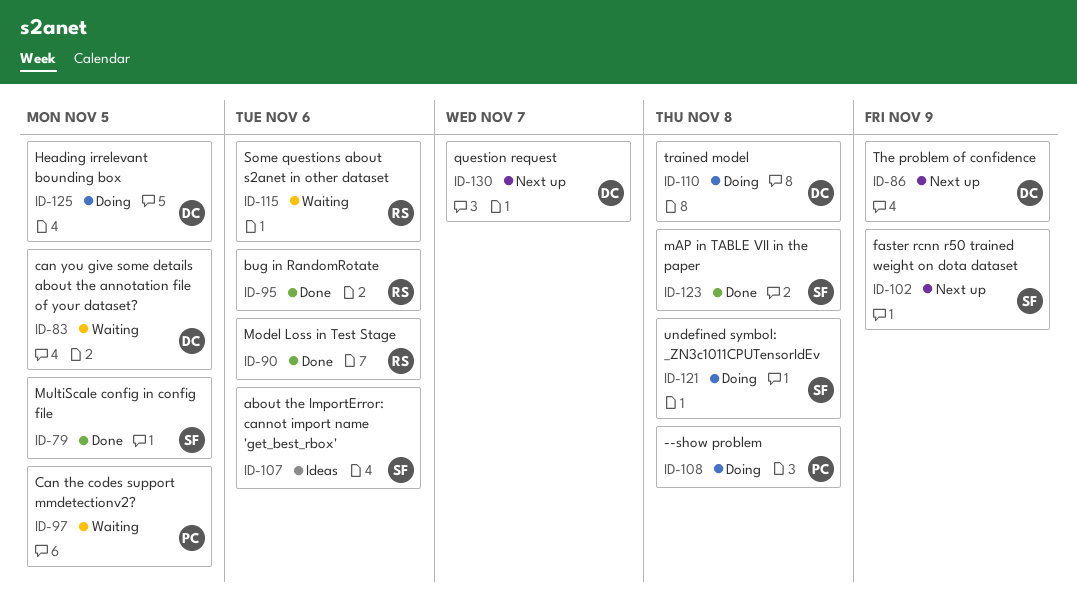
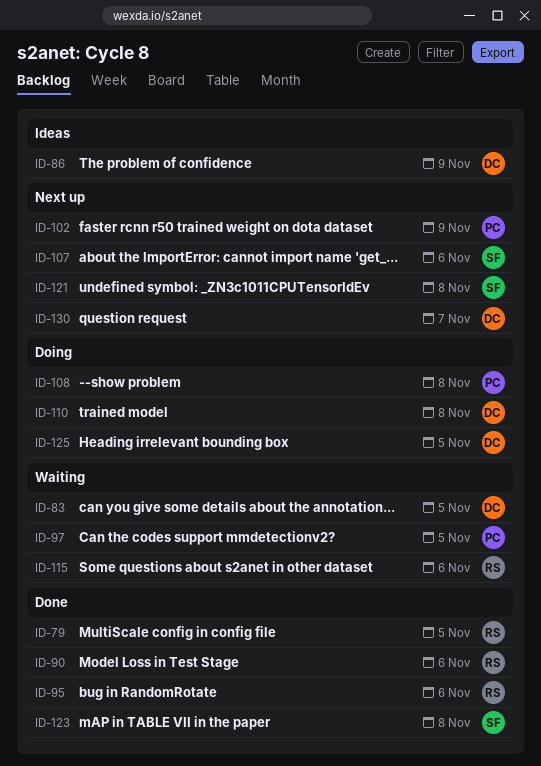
ID-79, owner: SF -> RS
ID-86, status: Next up -> Ideas
ID-102, owner: SF -> PC
ID-107, status: Ideas -> Next up
ID-121, status: Doing -> Next up

